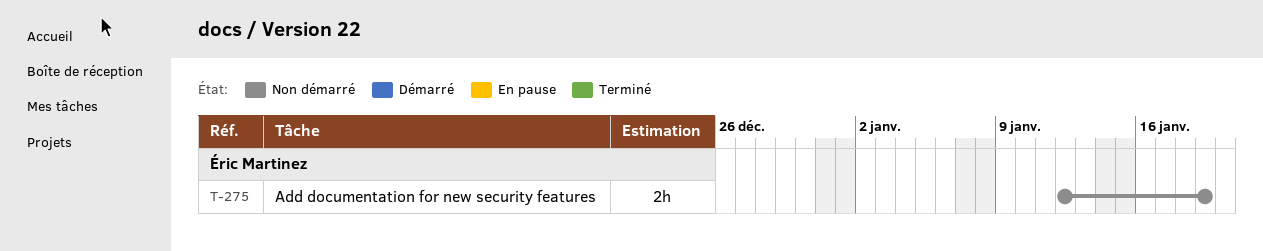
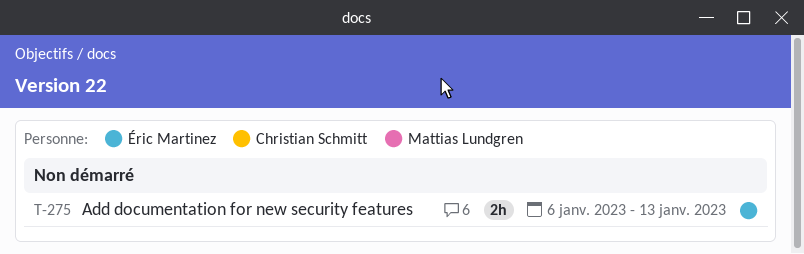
T-275, start: Jan 12 -> Jan 6
T-275, due: Jan 19 -> Jan 13

